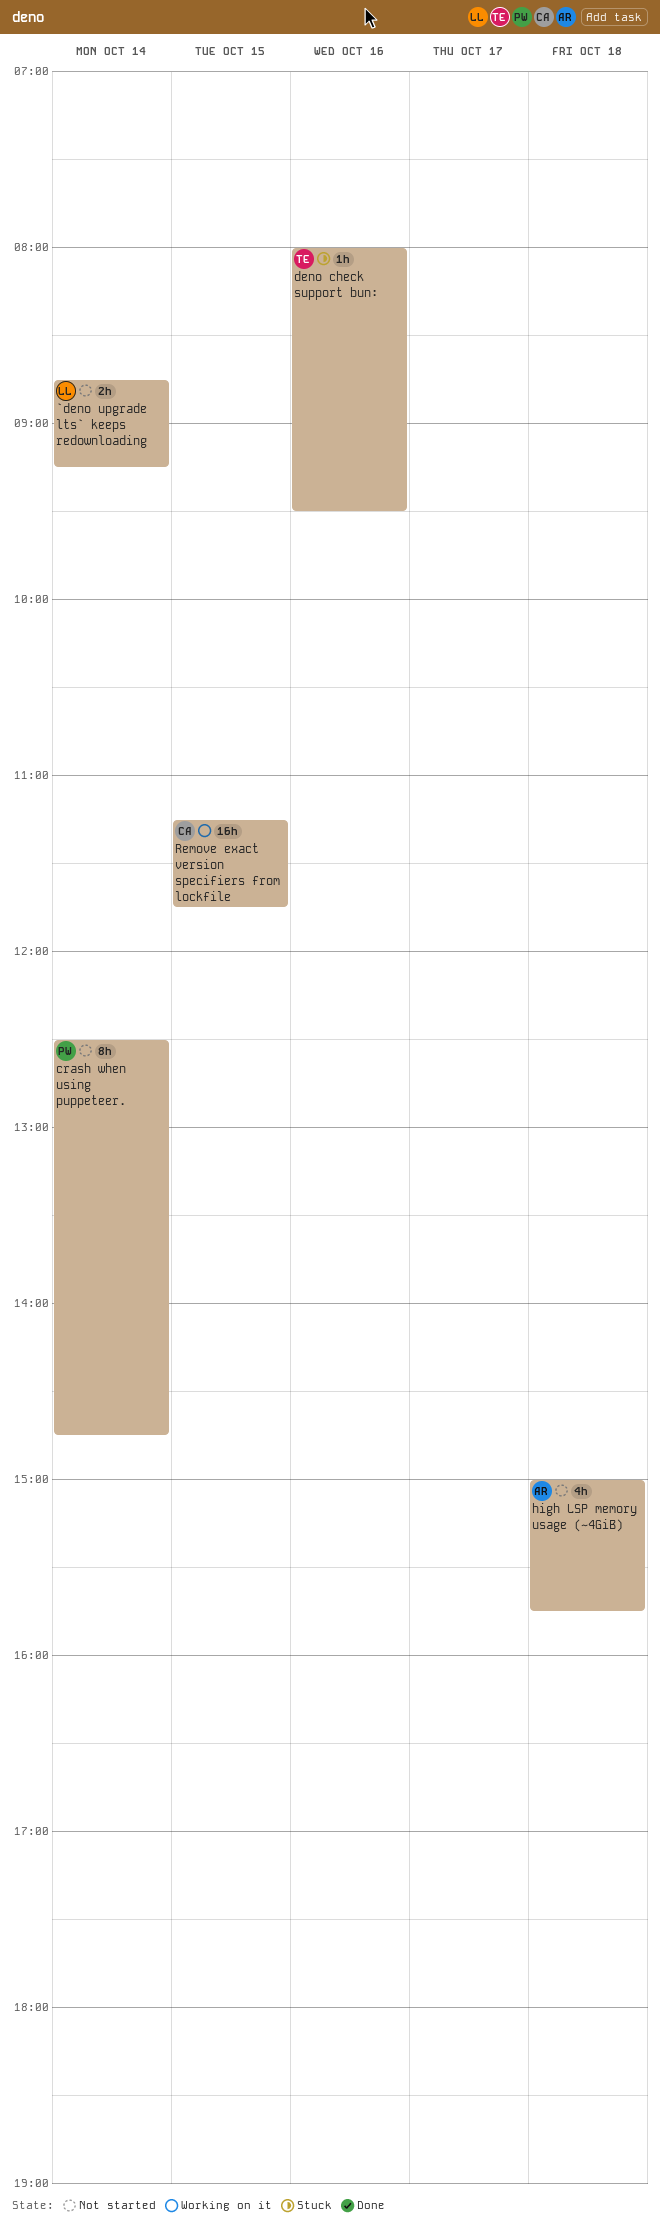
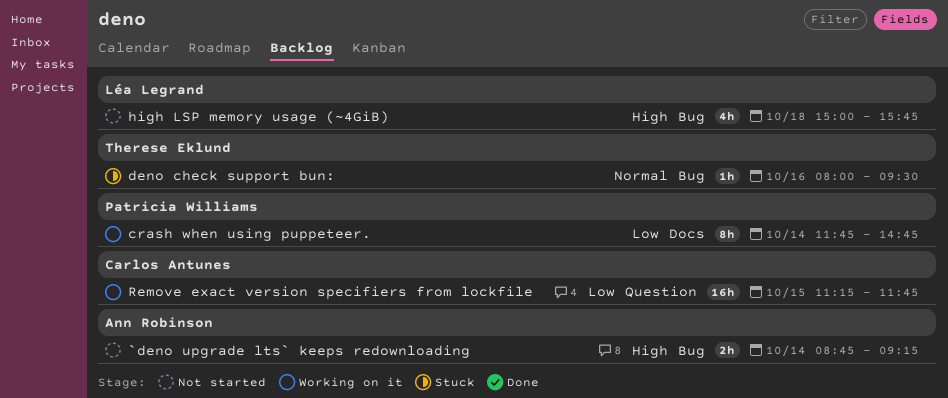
`deno upgrade lts` keeps redownloading, owner: Léa Legrand -> Ann Robinson
crash when using puppeteer., status: Not started -> Working on it
crash when using puppeteer., begins: 12:30 -> 11:45
high LSP memory usage (~4GiB), owner: Ann Robinson -> Léa Legrand

